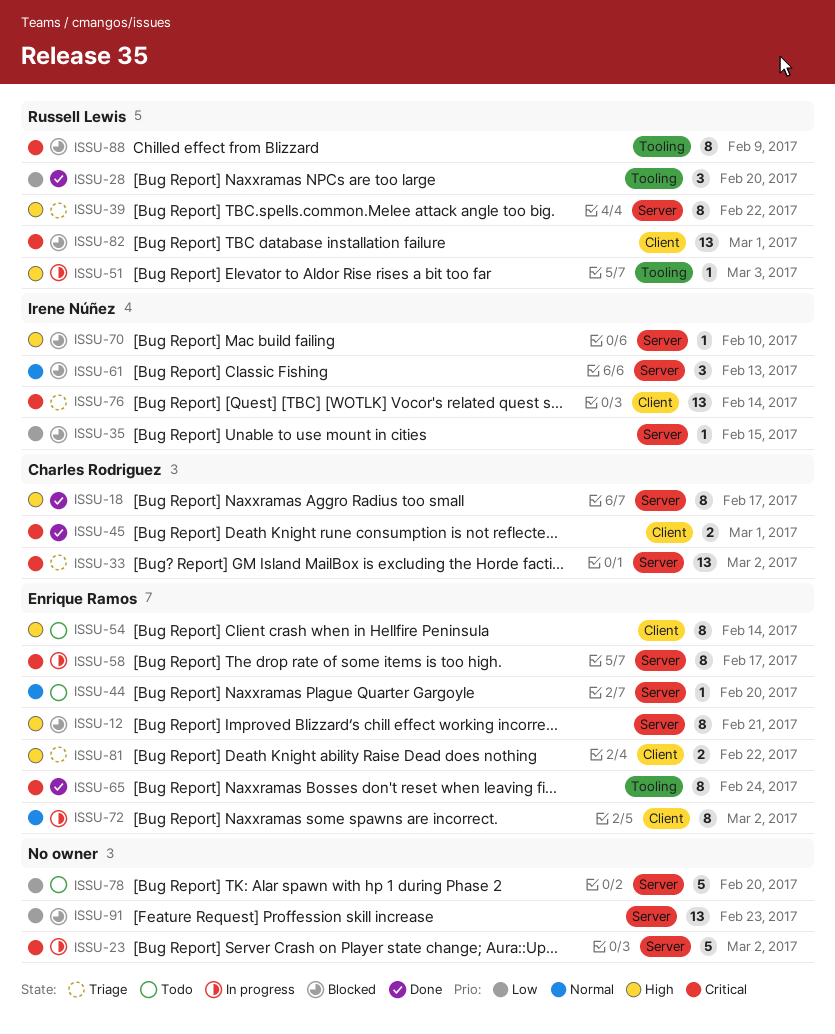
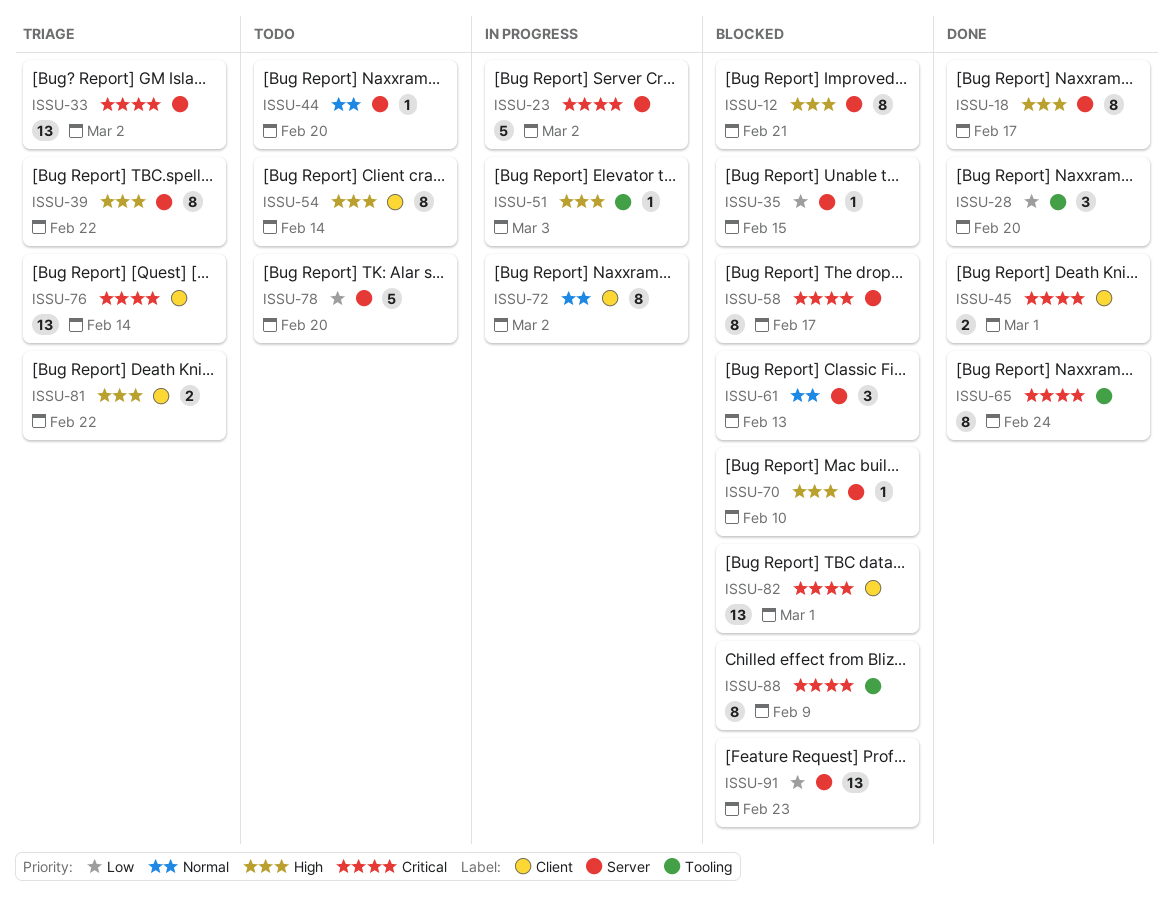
ISSU-58, status: In progress -> Blocked

